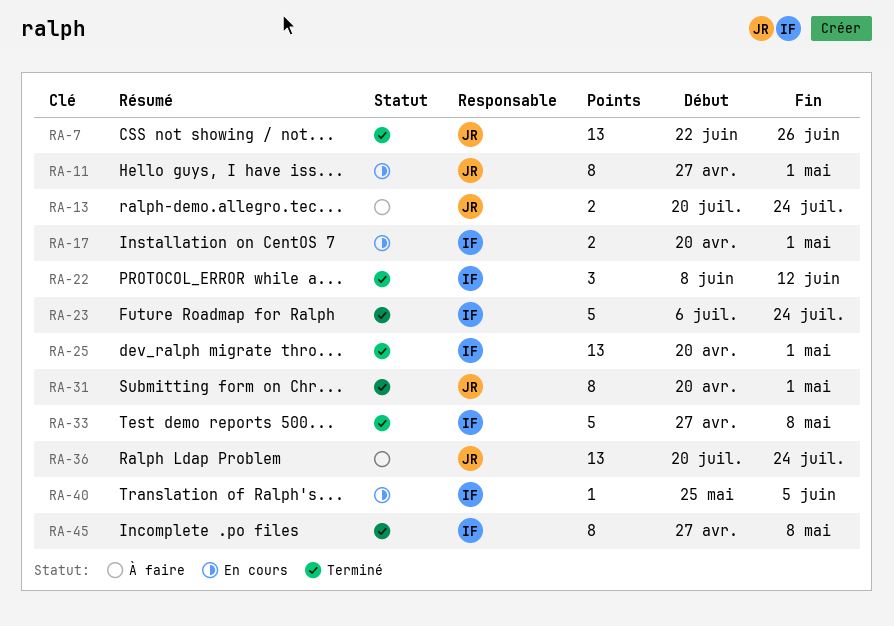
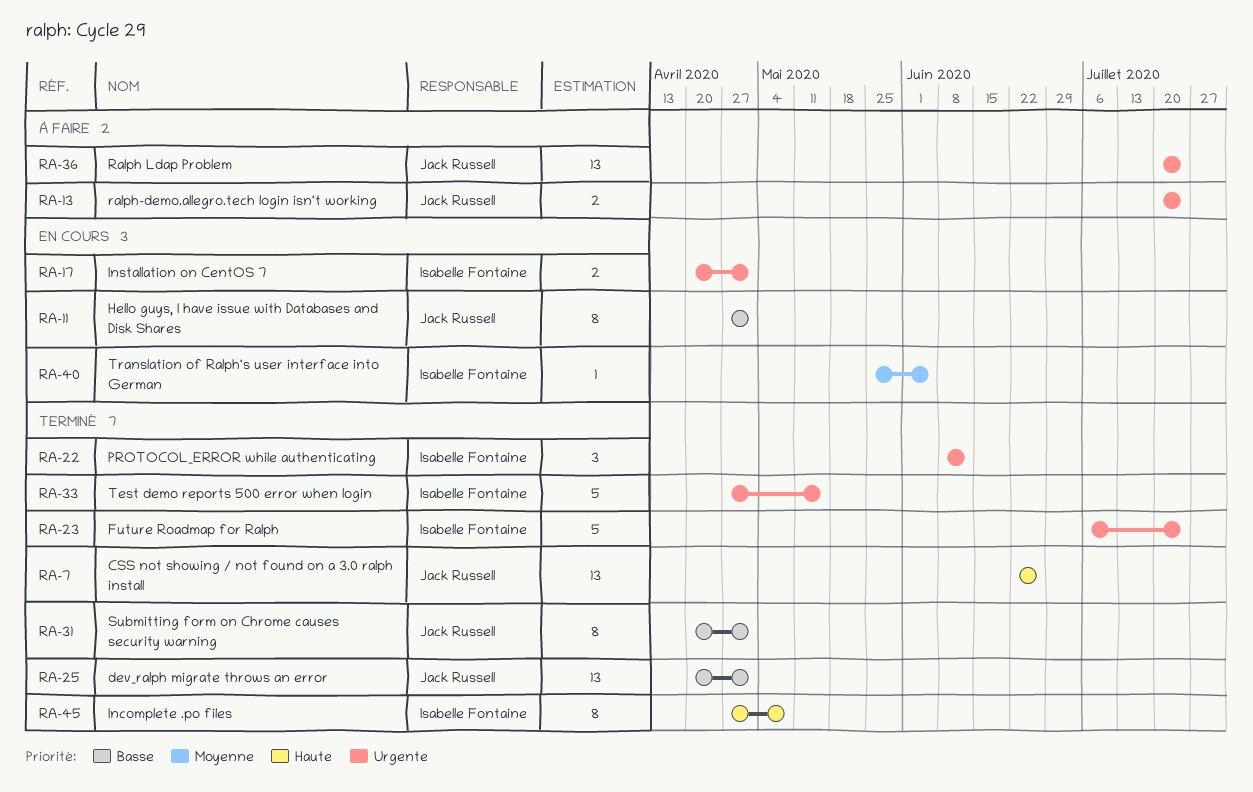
RA-25, owner: Isabelle Fontaine -> Jack Russell
RA-33, due: May 8 -> May 15

